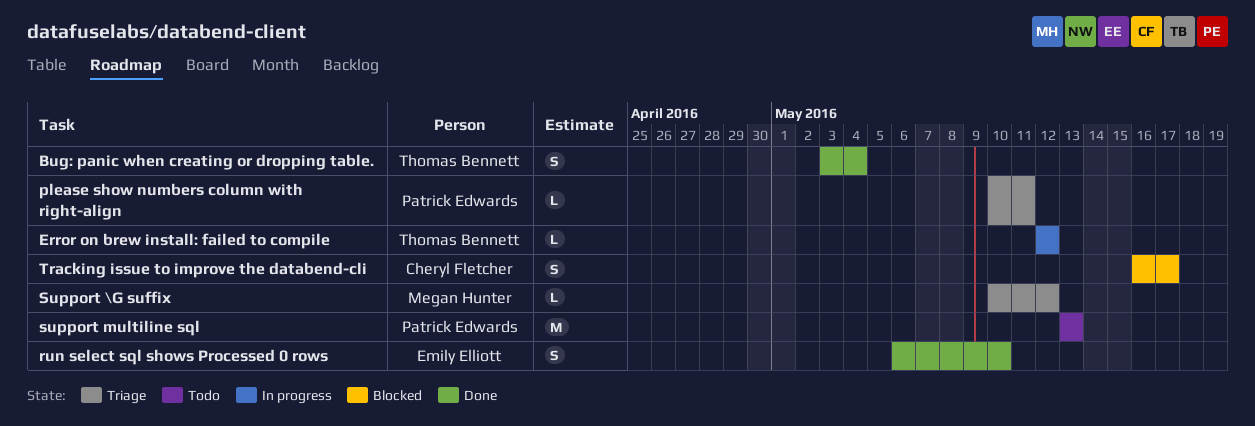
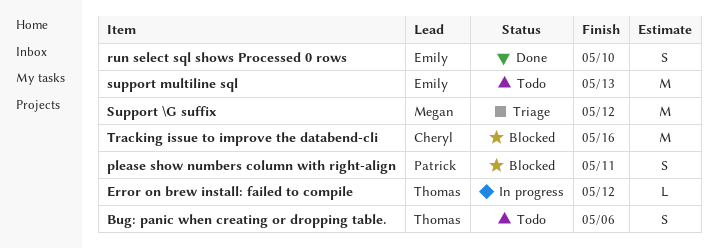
Bug: panic when creating or dropping table., status: Done -> Todo
Bug: panic when creating or dropping table., due: May 4 -> May 6
please show numbers column with right-align, status: Triage -> Blocked
please show numbers column with right-align, estimate: L -> S
Support \G suffix, estimate: L -> M
support multiline sql, owner: Patrick Edwards -> Emily Elliott
Tracking issue to improve the databend-cli, estimate: S -> M
Tracking issue to improve the databend-cli, due: May 17 -> May 16

